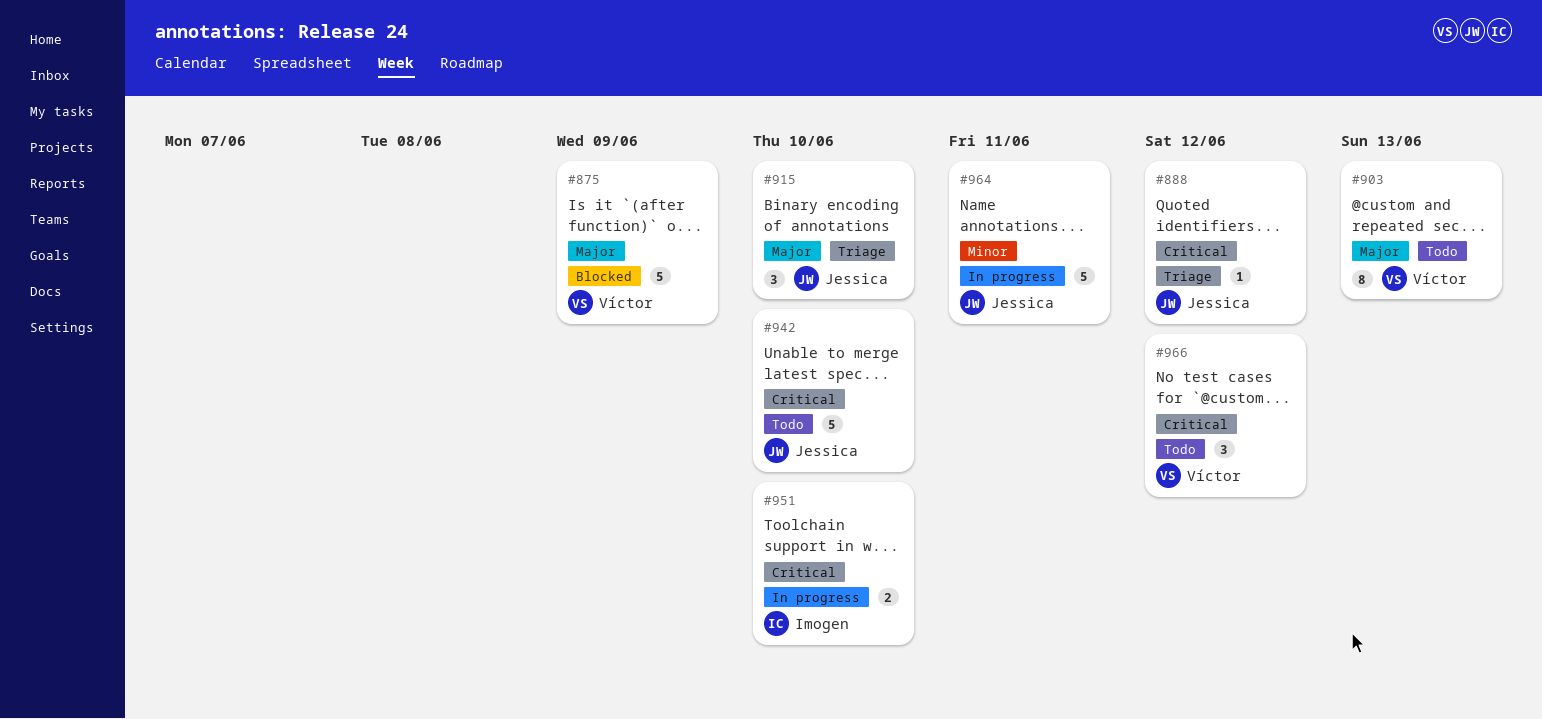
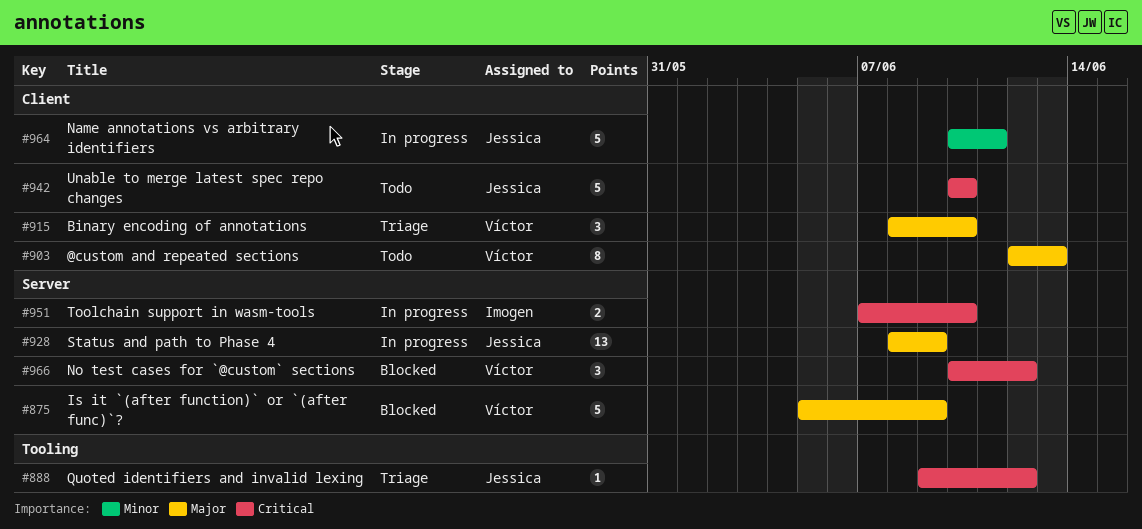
#915, owner: Jessica -> Víctor
#928: none -> present
#966, status: Todo -> Blocked

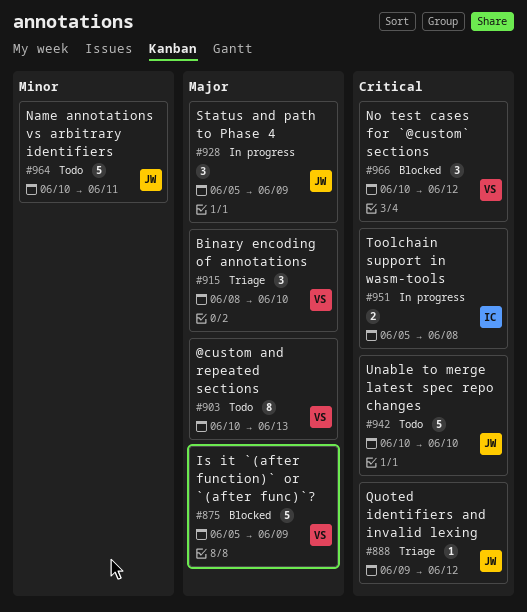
#903, start: Jun 12 -> Jun 10
#928, estimate: 13 -> 3
#928, start: Jun 8 -> Jun 5
#951, start: Jun 7 -> Jun 5
#951, due: Jun 10 -> Jun 8
#964, status: In progress -> Todo

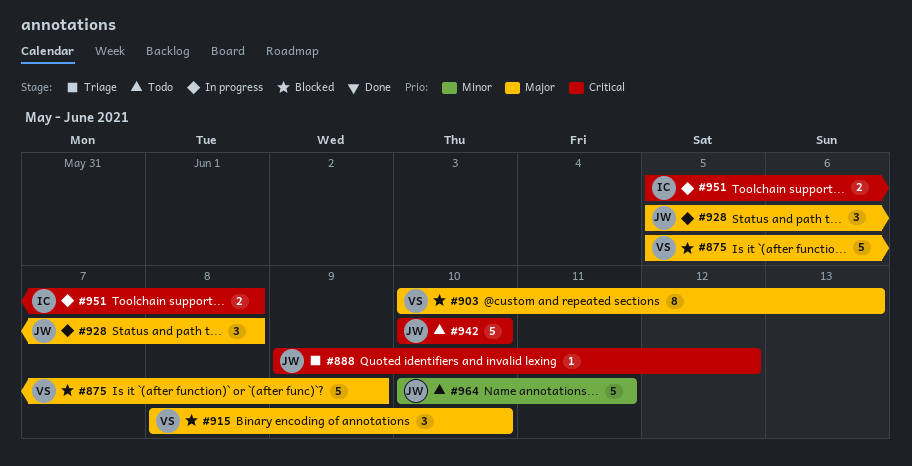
#903, status: Todo -> Blocked
#915, status: Triage -> Blocked
#928, due: Jun 9 -> Jun 8
#966: present -> none

